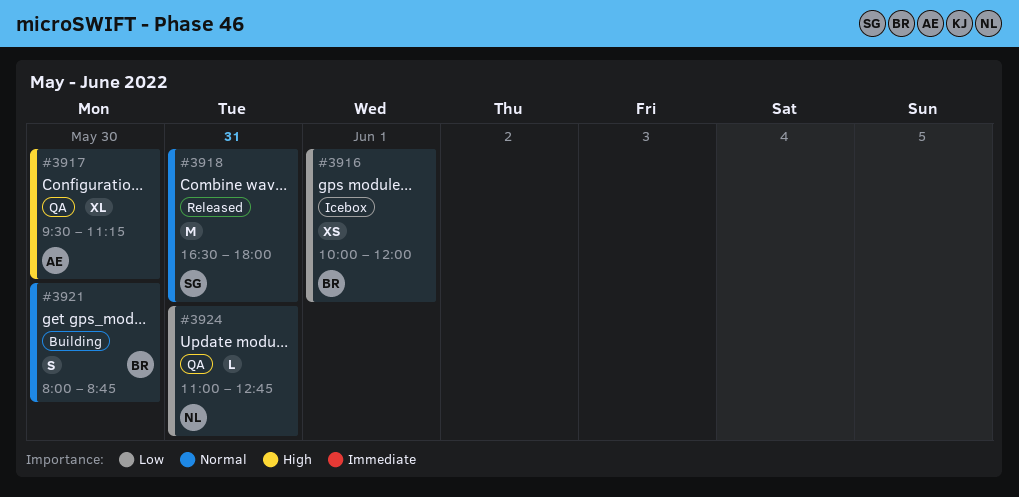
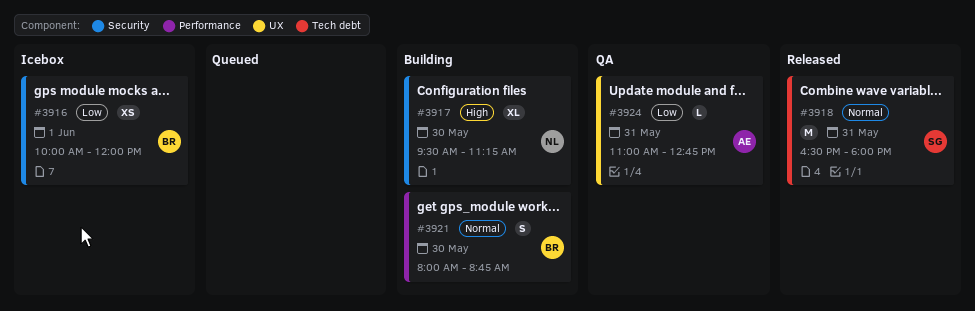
#3917, status: QA -> Building
#3917, owner: AE -> NL
#3924, owner: NL -> AE

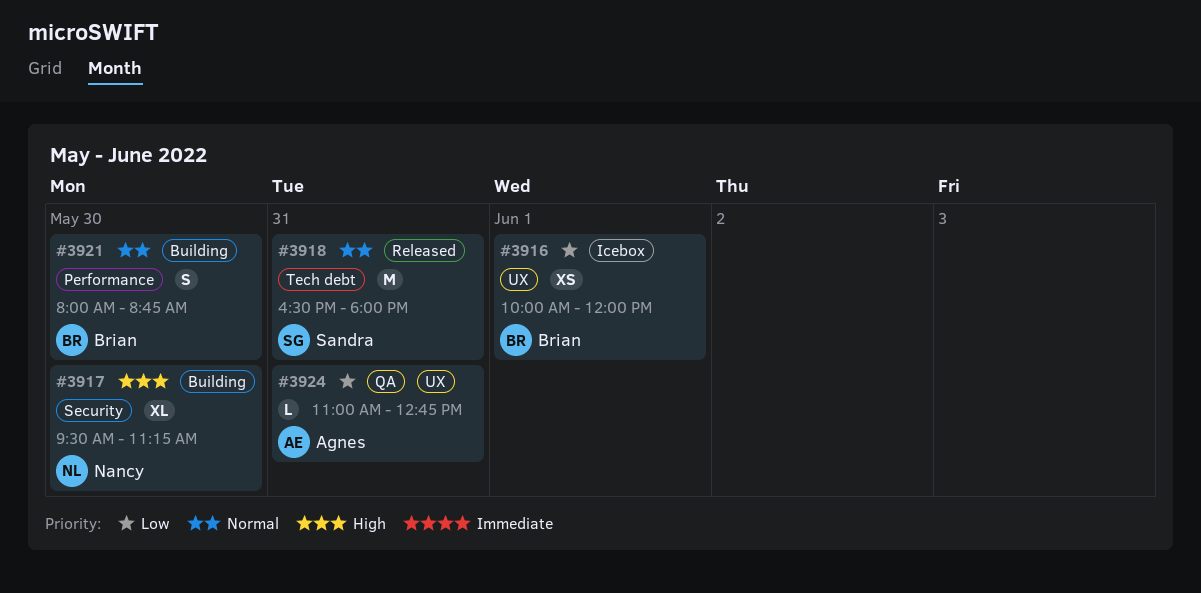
#3916, label: Security -> UX

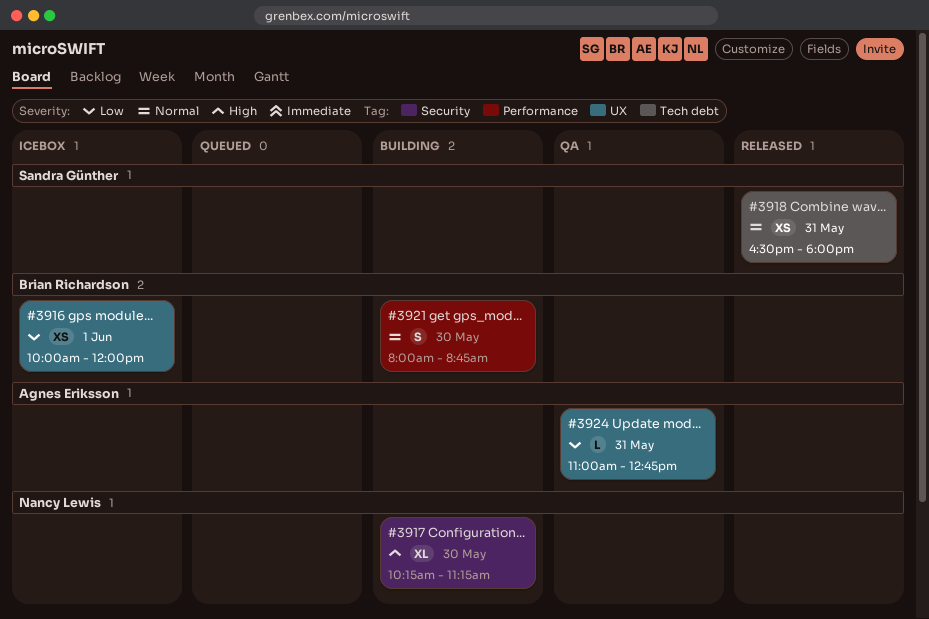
#3917, begins: 09:30 -> 10:15
#3918, estimate: M -> XS

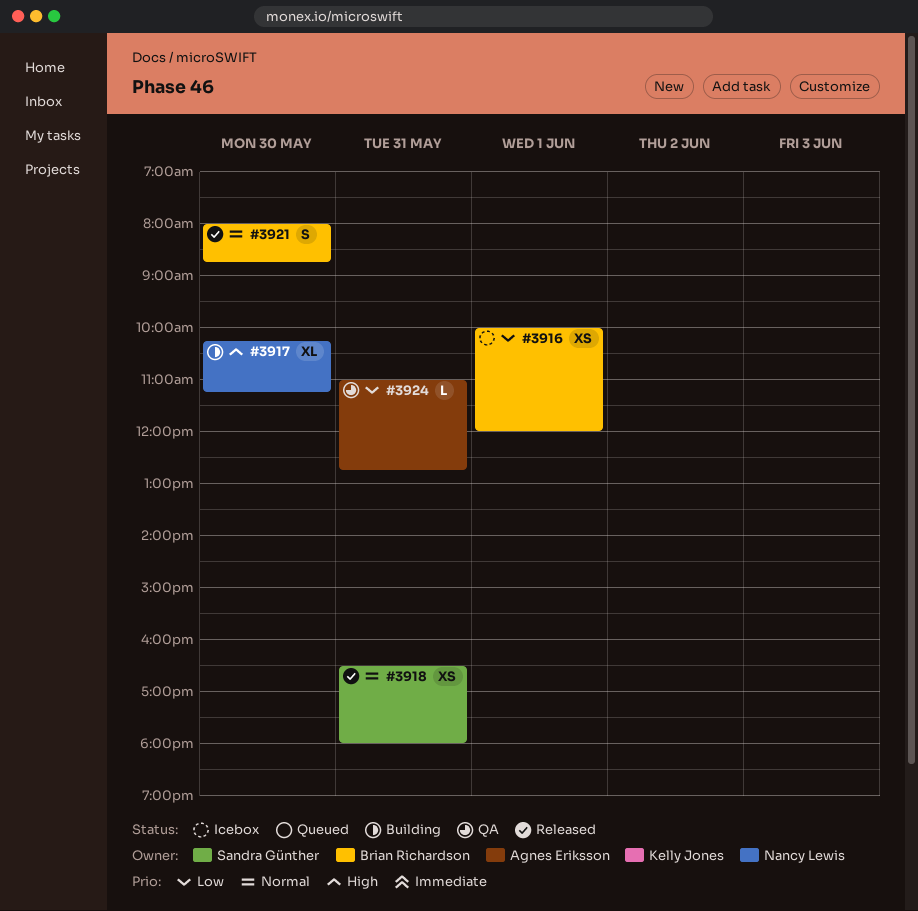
#3921, status: Building -> Released

